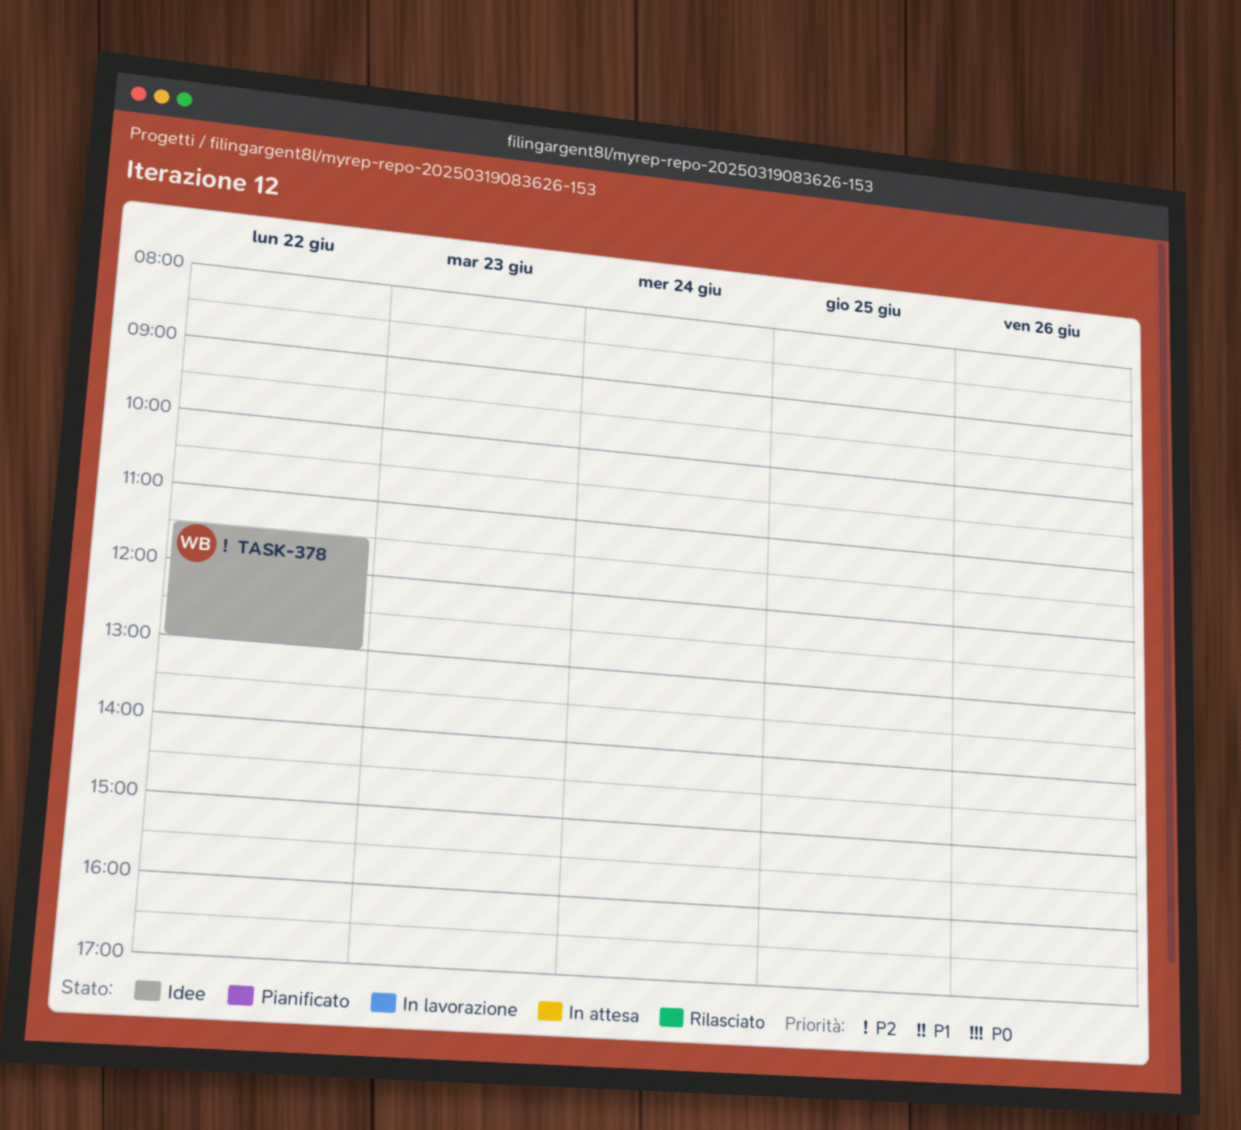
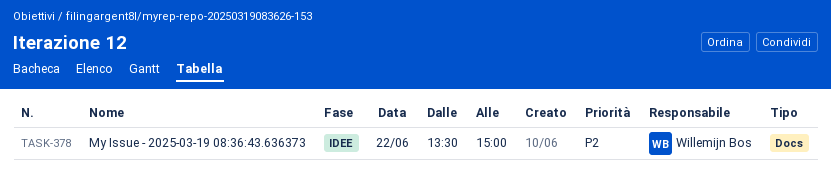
TASK-378, begins: 11:30 -> 13:30
TASK-378, ends: 13:00 -> 15:00

